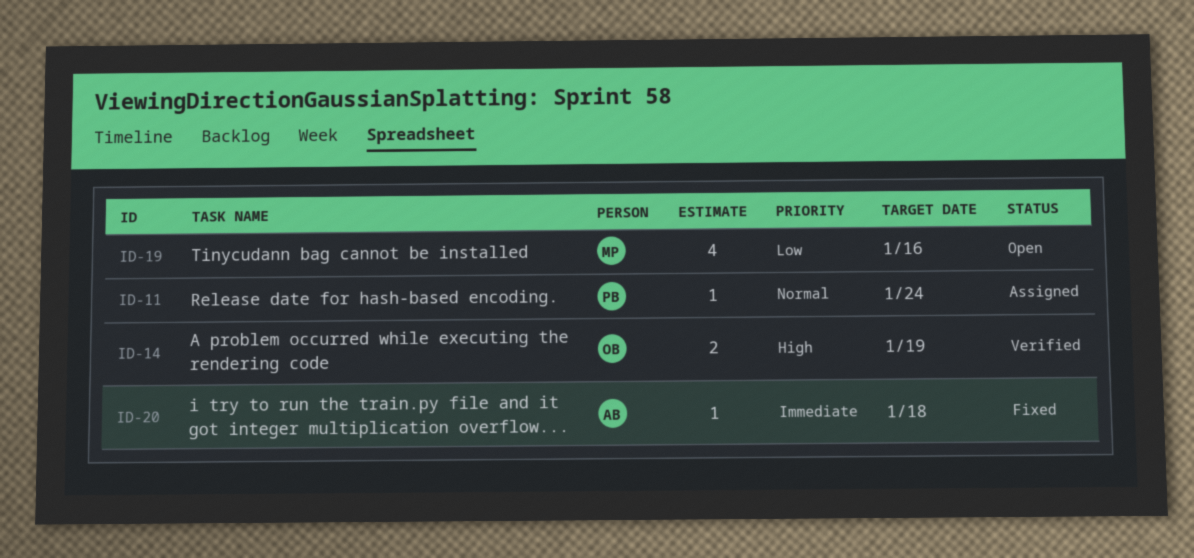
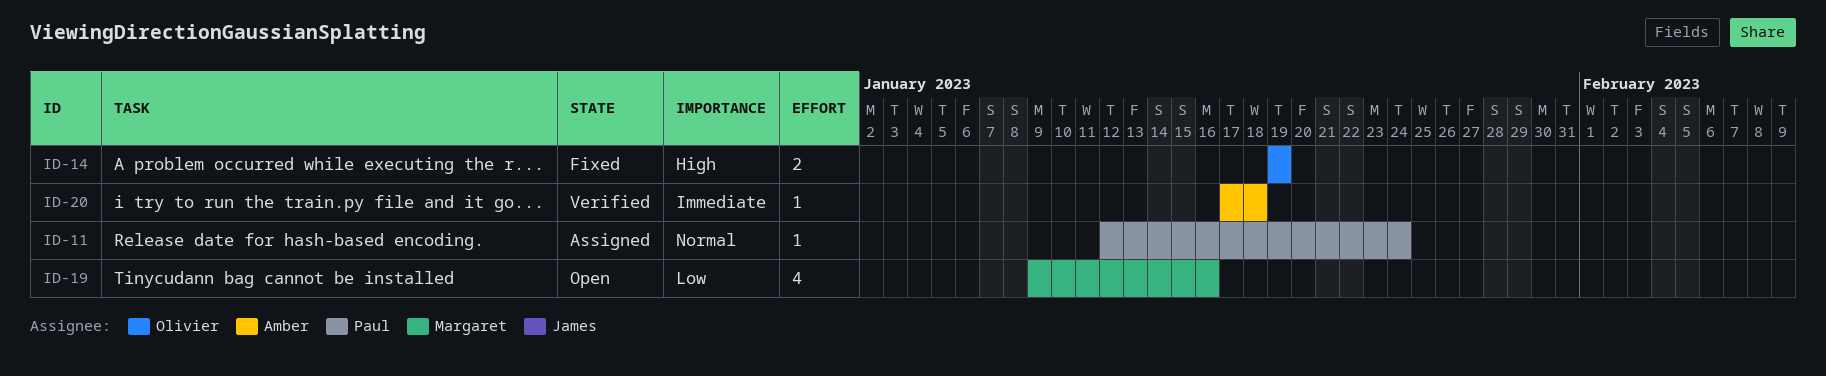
ID-14, status: Verified -> Fixed
ID-20, status: Fixed -> Verified

